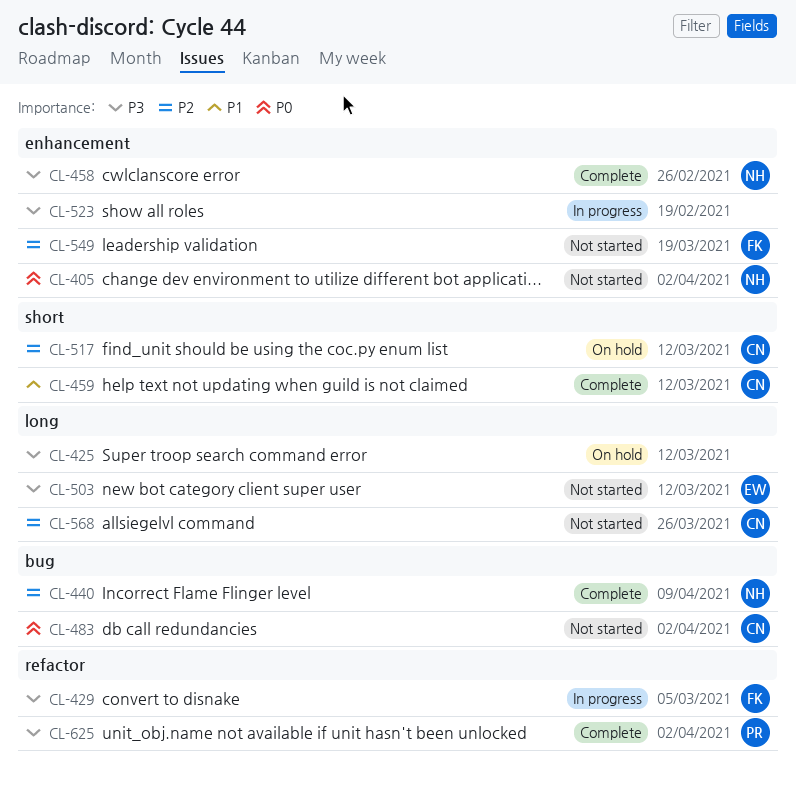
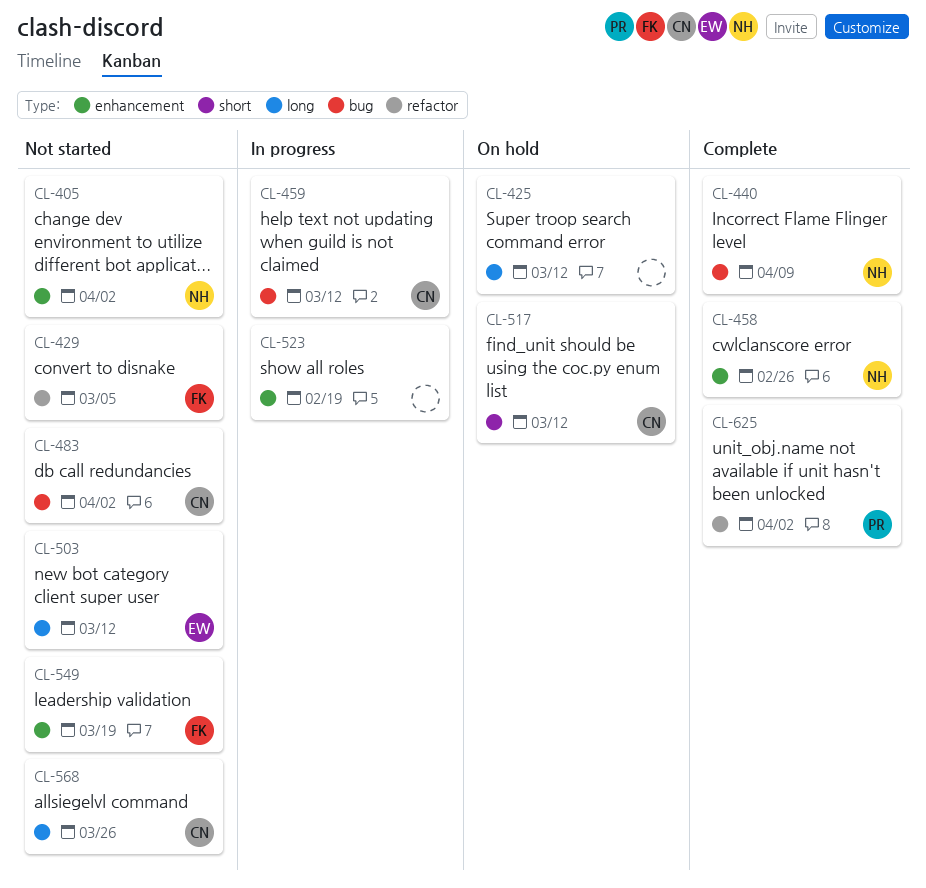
CL-429, status: In progress -> Not started
CL-459, status: Complete -> In progress
CL-459, label: short -> bug

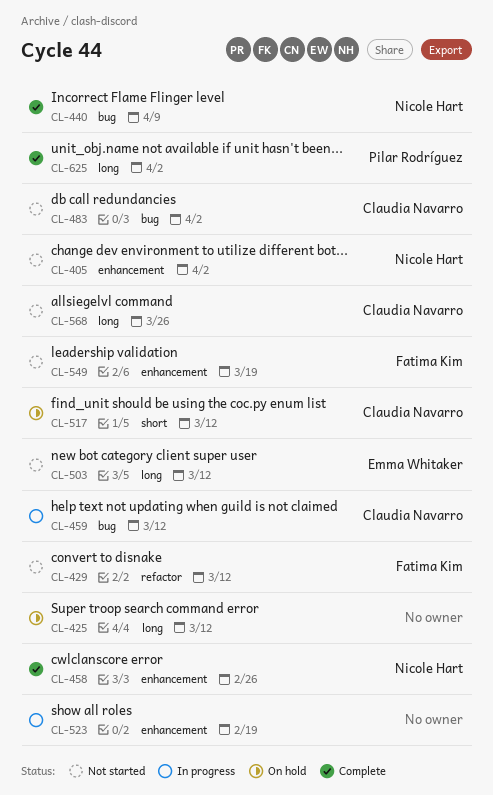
CL-429, due: Mar 5 -> Mar 12
CL-625, label: refactor -> long

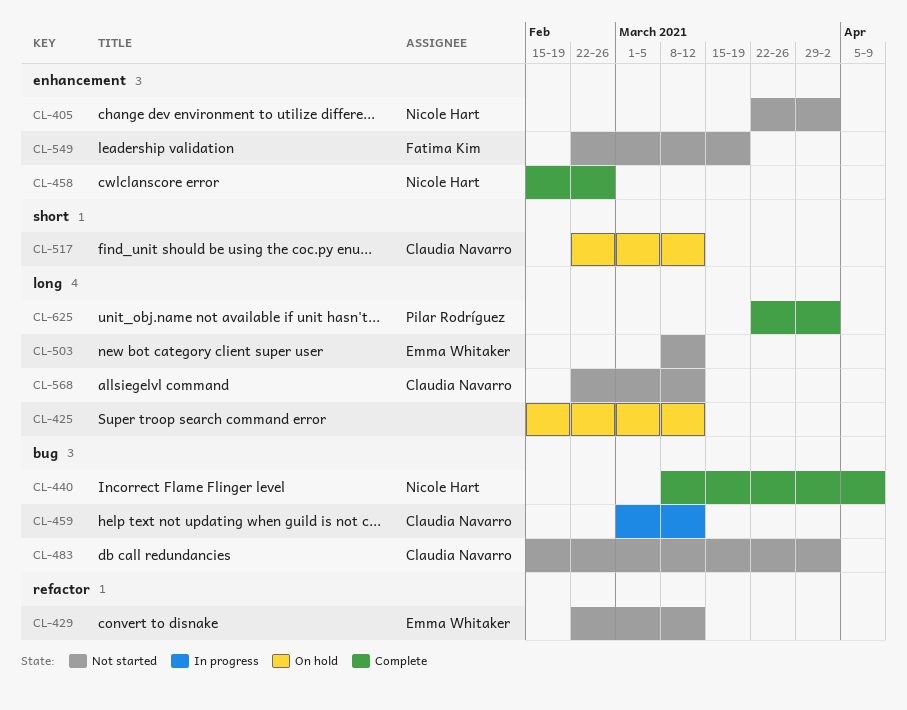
CL-429, owner: Fatima Kim -> Emma Whitaker
CL-523: present -> none
CL-568, due: Mar 26 -> Mar 12

